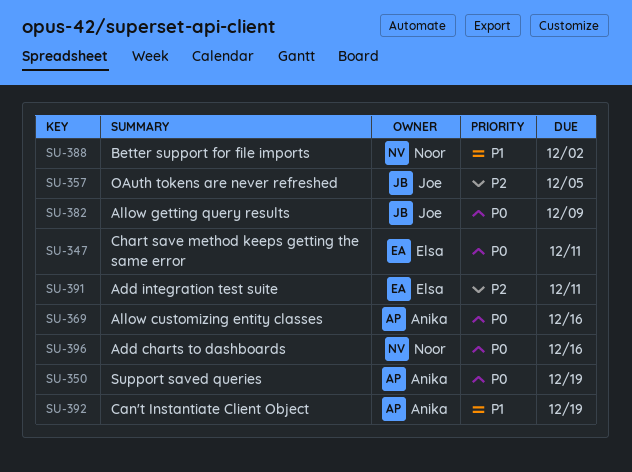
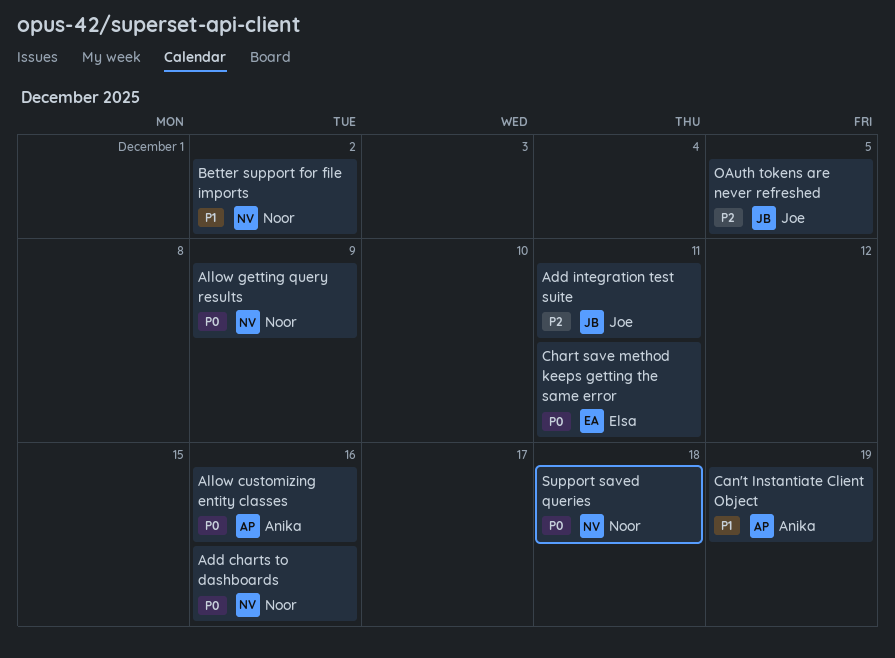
Add integration test suite, owner: Elsa -> Joe
Allow getting query results, owner: Joe -> Noor
Support saved queries, owner: Anika -> Noor
Support saved queries, due: Dec 19 -> Dec 18

